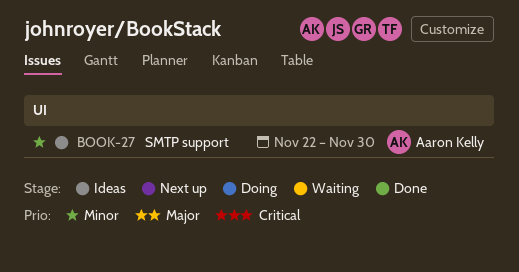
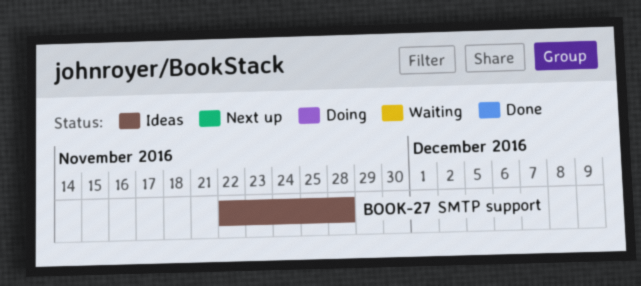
BOOK-27, due: Nov 30 -> Nov 28

